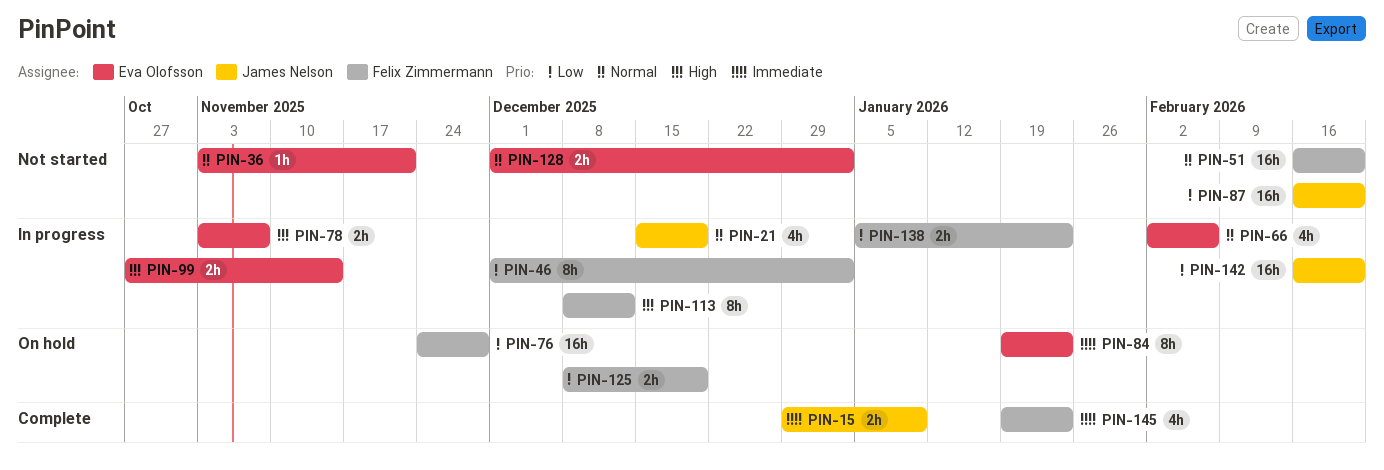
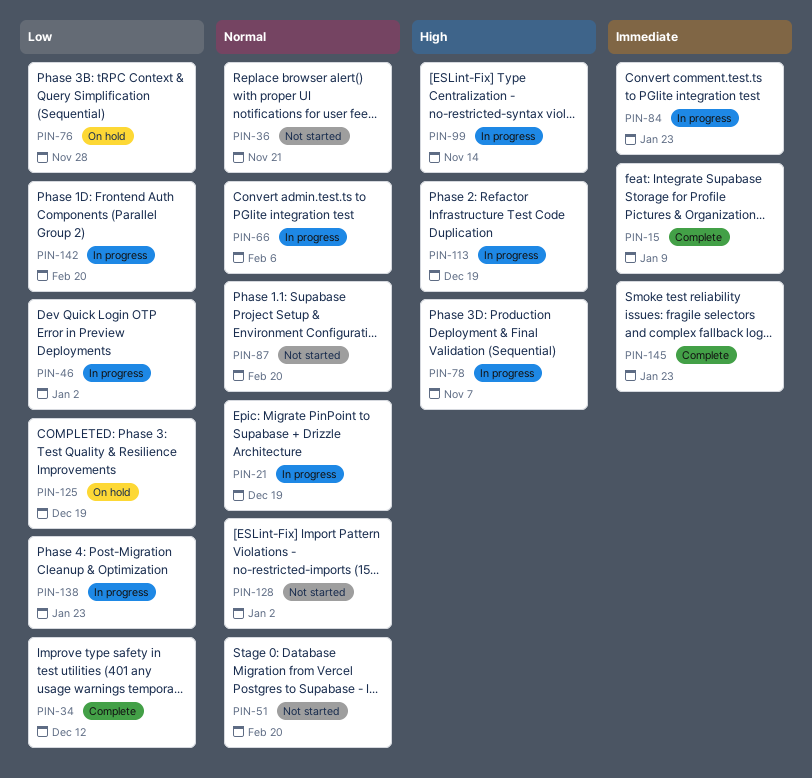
PIN-34: none -> present
PIN-84, status: On hold -> In progress
PIN-87, priority: Low -> Normal
PIN-113, due: Dec 12 -> Dec 19

